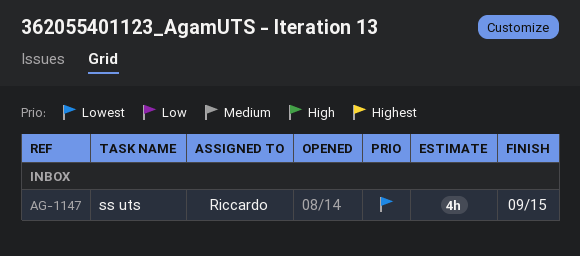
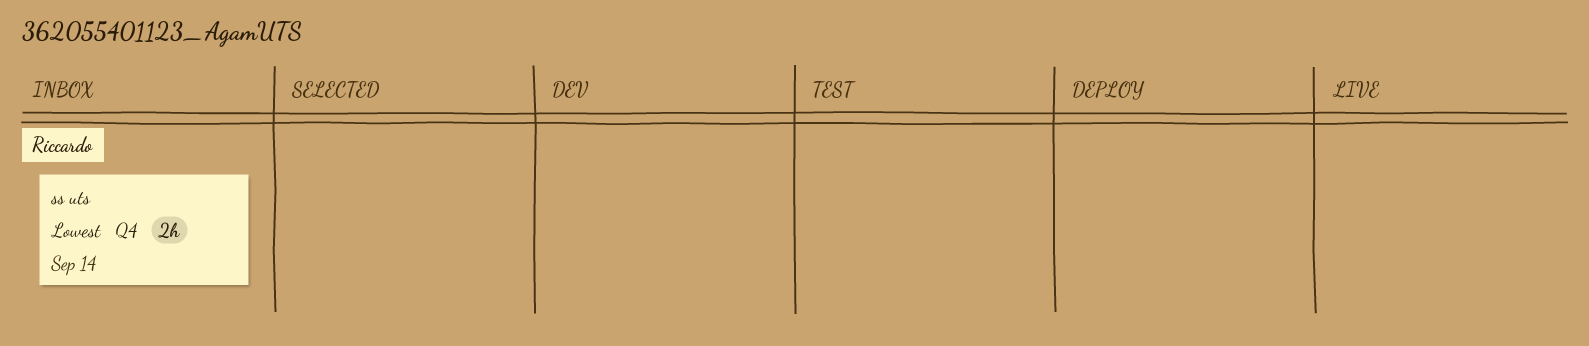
ss uts, estimate: 4h -> 2h
ss uts, due: Sep 15 -> Sep 14

